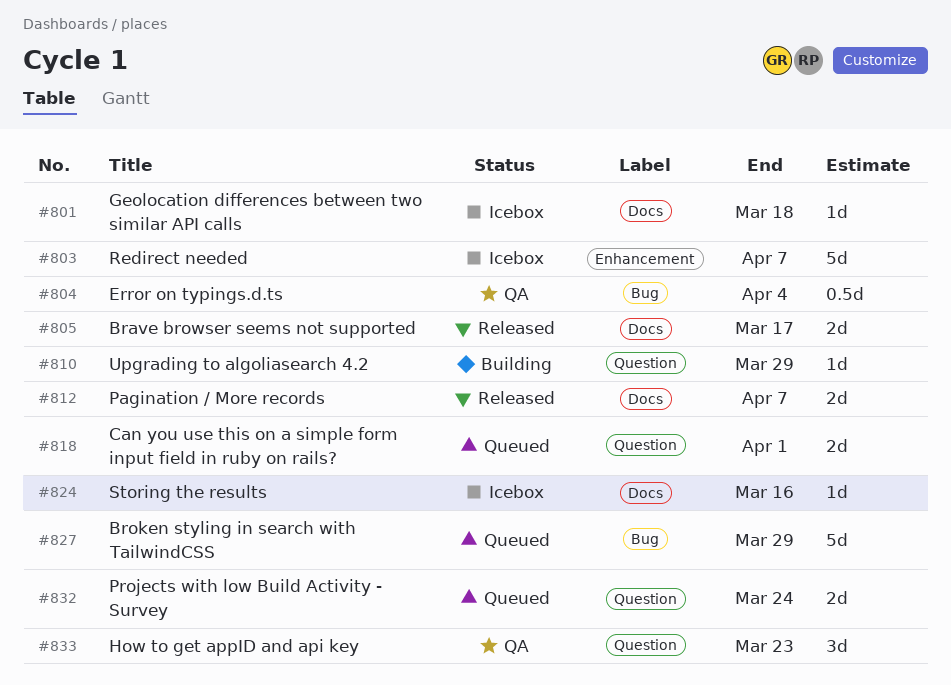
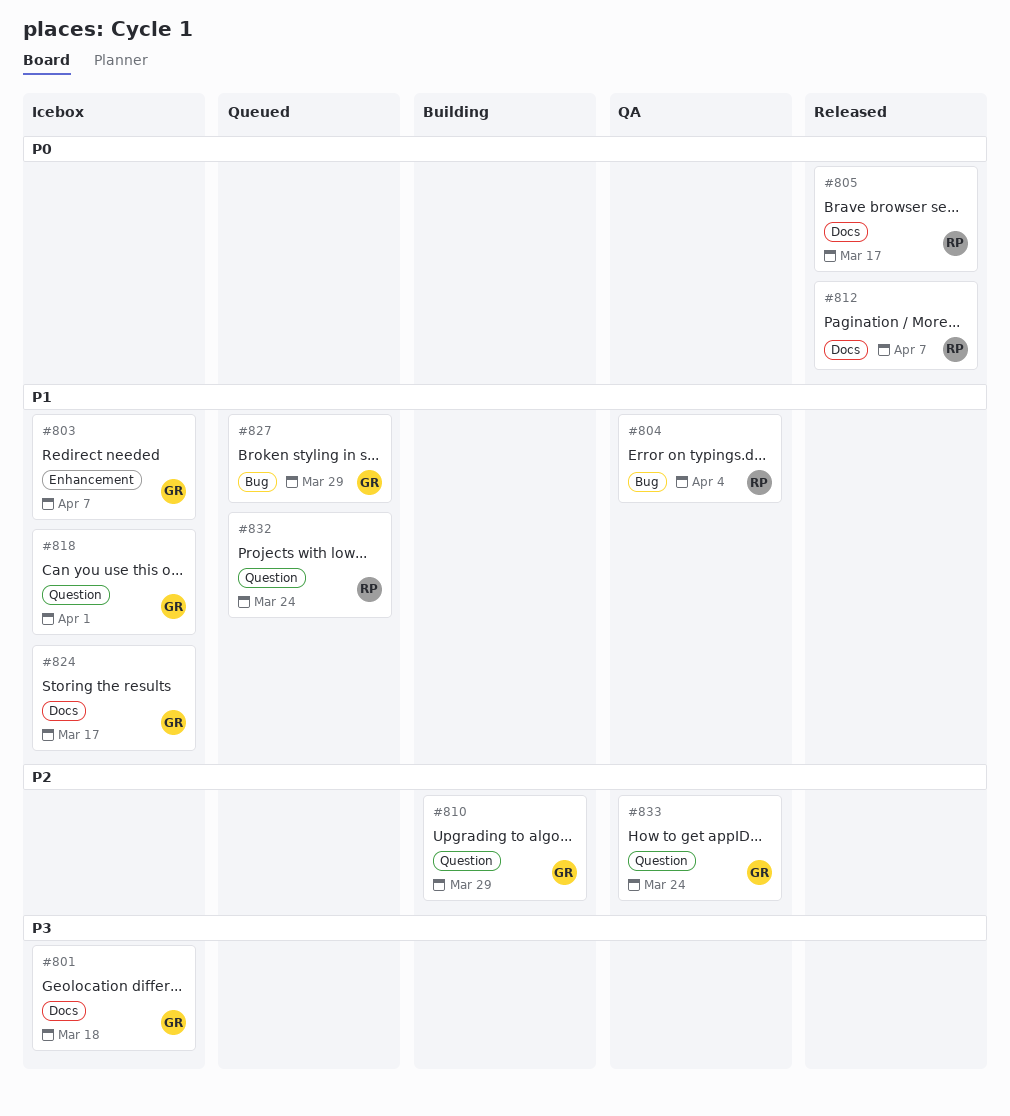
#818, status: Queued -> Icebox
#824, due: Mar 16 -> Mar 17
#833, due: Mar 23 -> Mar 24

